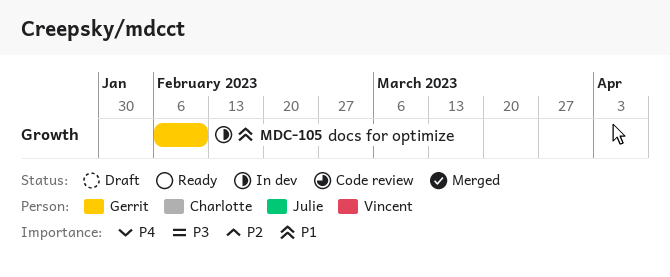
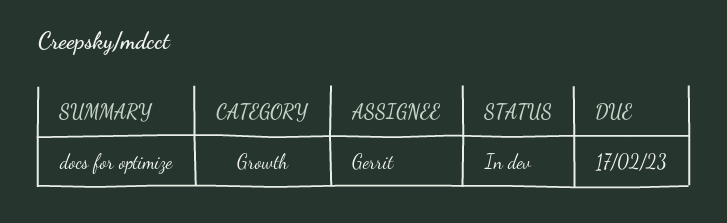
docs for optimize, due: Feb 10 -> Feb 17

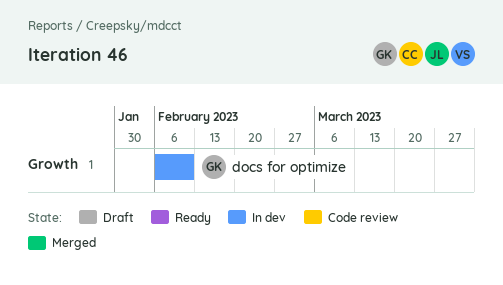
docs for optimize, due: Feb 17 -> Feb 10

